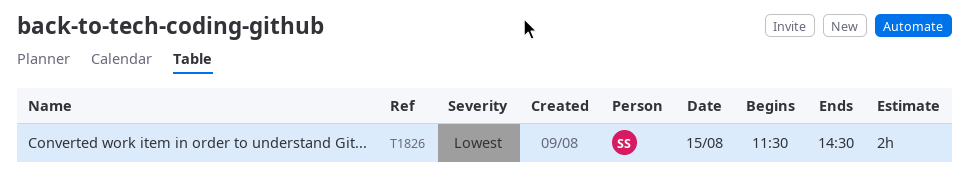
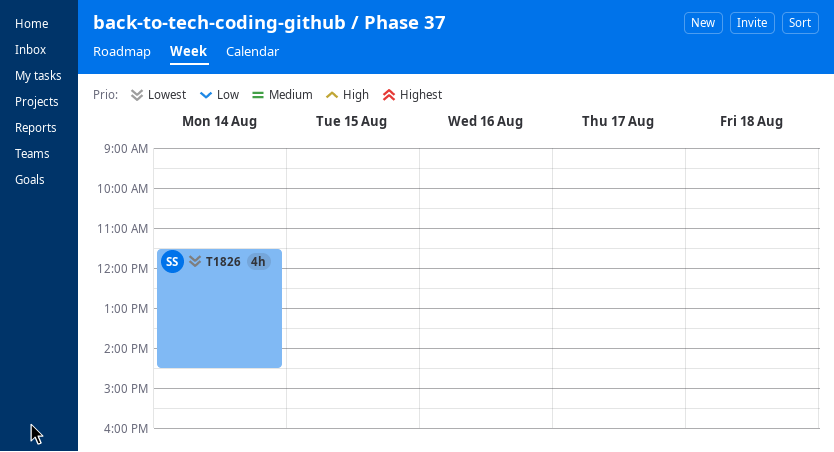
T1826, estimate: 2h -> 4h
T1826, day: Aug 15 -> Aug 14

